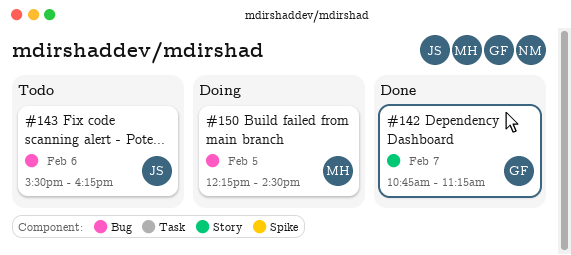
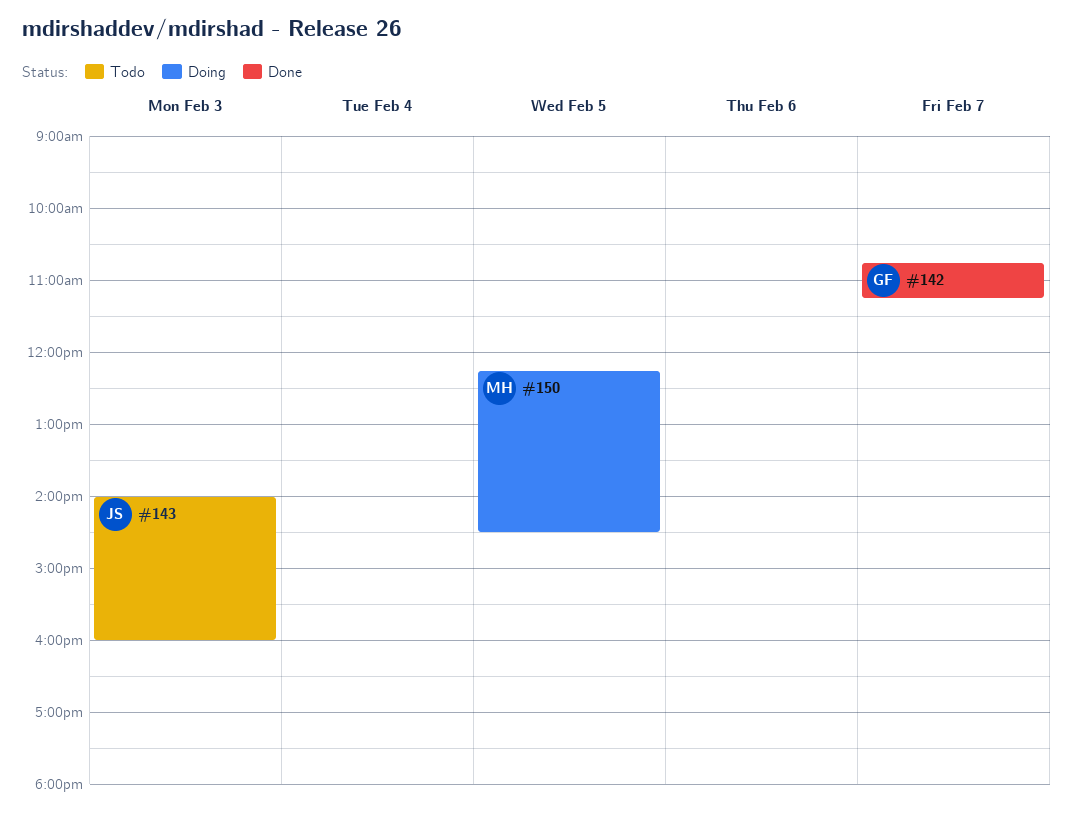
#143, day: Feb 6 -> Feb 3
#143, begins: 15:30 -> 14:00
#143, ends: 16:15 -> 16:00

